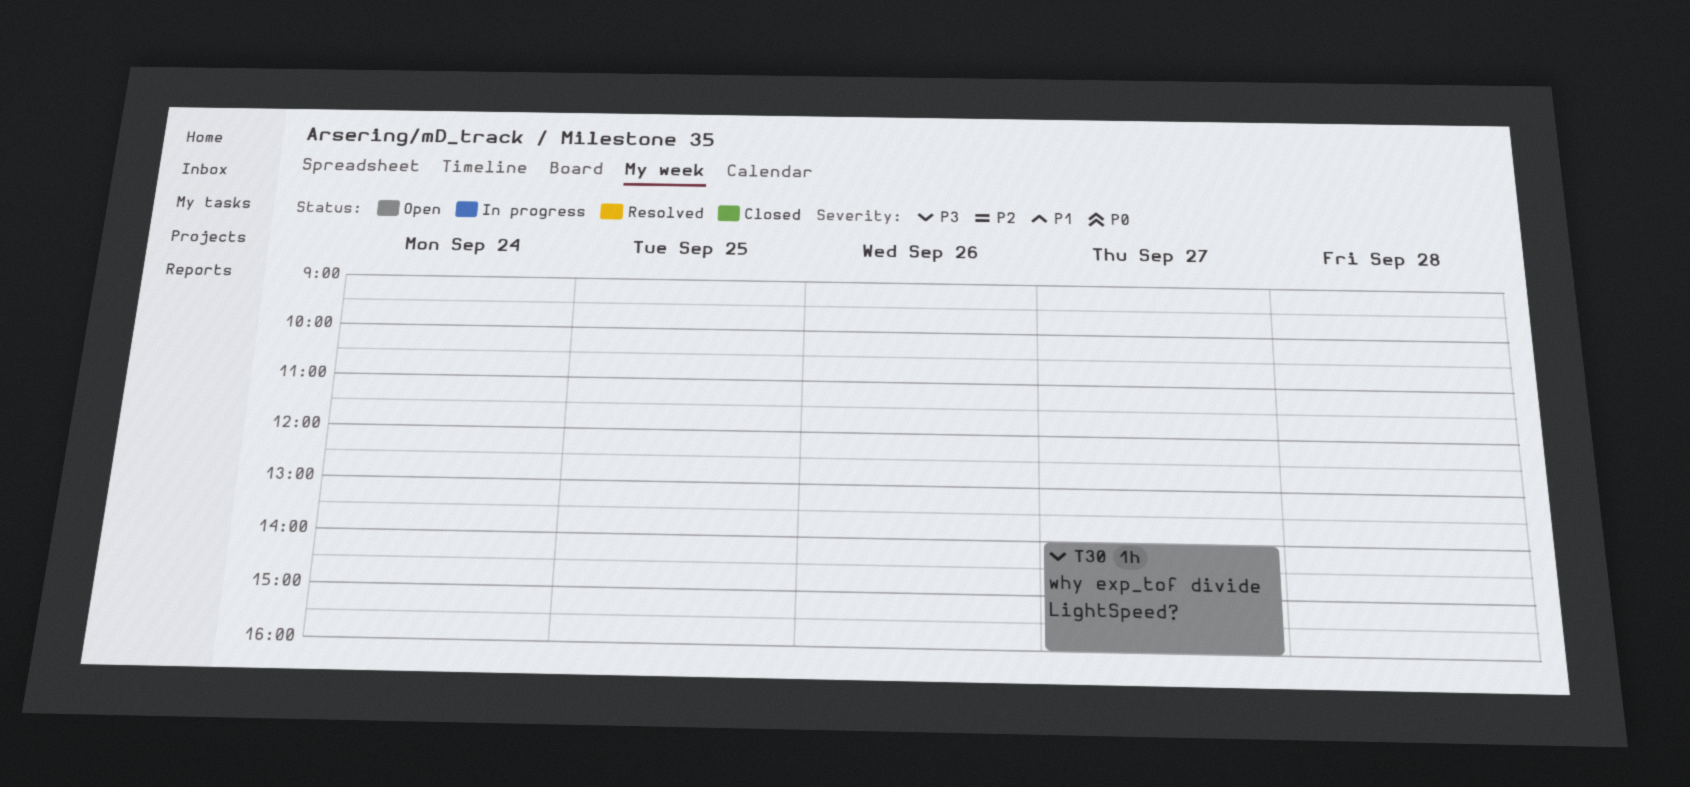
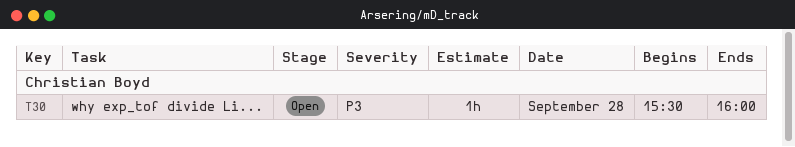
T30, day: Sep 27 -> Sep 28
T30, begins: 14:00 -> 15:30

